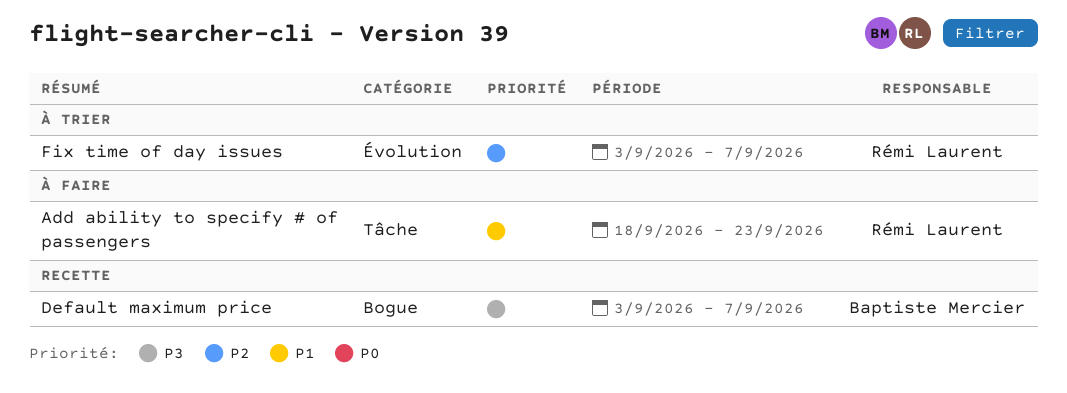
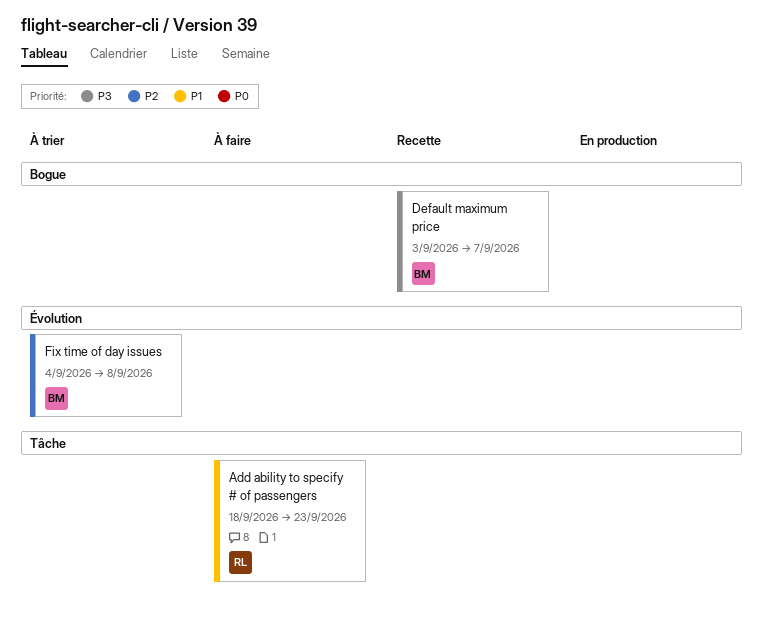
Fix time of day issues, owner: Rémi Laurent -> Baptiste Mercier
Fix time of day issues, start: Sep 3 -> Sep 4
Fix time of day issues, due: Sep 7 -> Sep 8

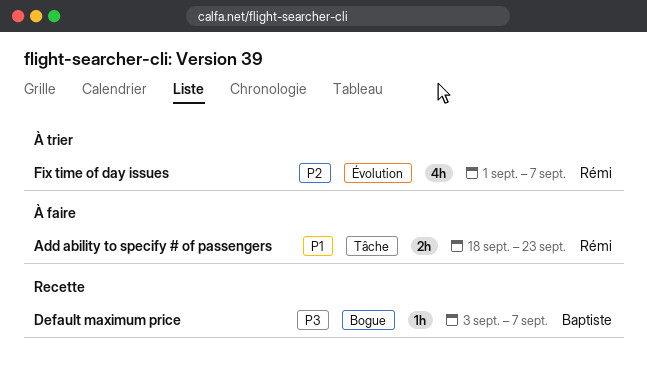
Fix time of day issues, owner: Baptiste -> Rémi
Fix time of day issues, start: Sep 4 -> Sep 1
Fix time of day issues, due: Sep 8 -> Sep 7

